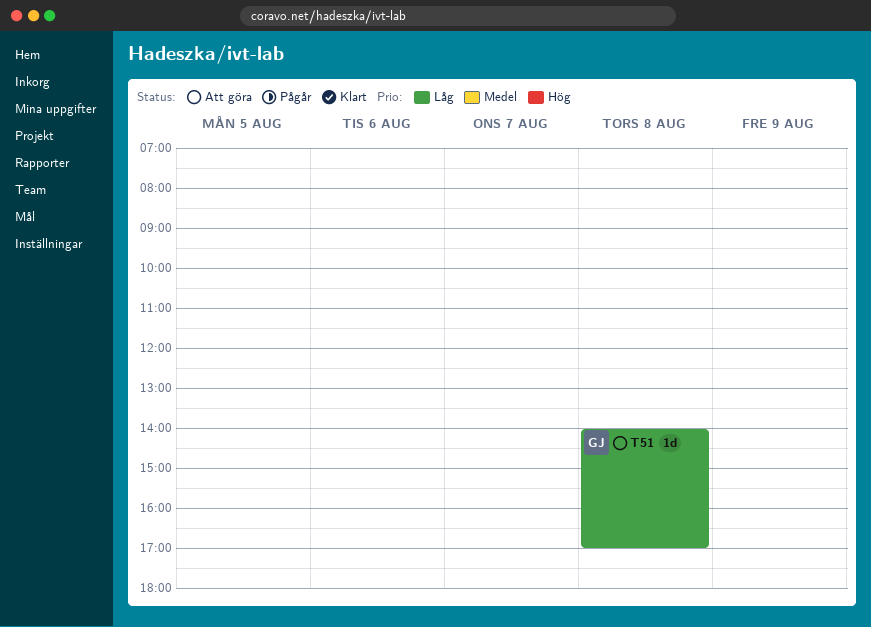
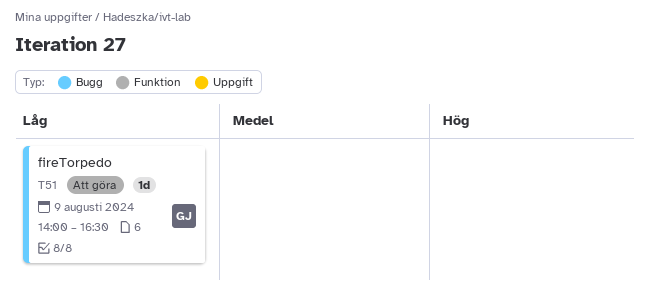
T51, day: Aug 8 -> Aug 9
T51, ends: 17:00 -> 16:30

